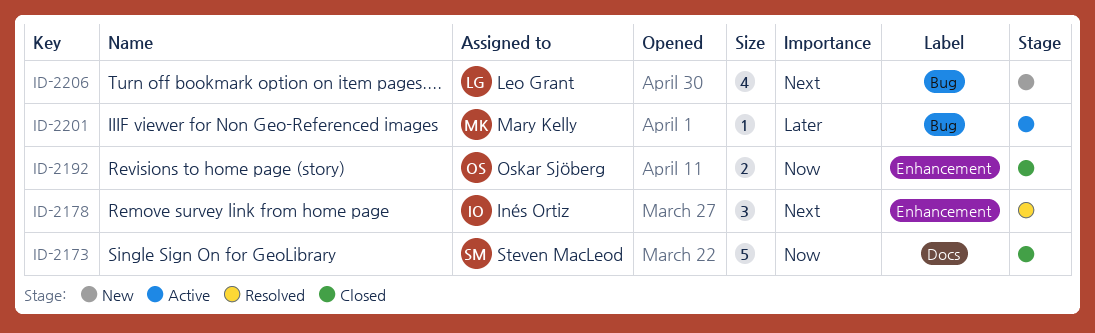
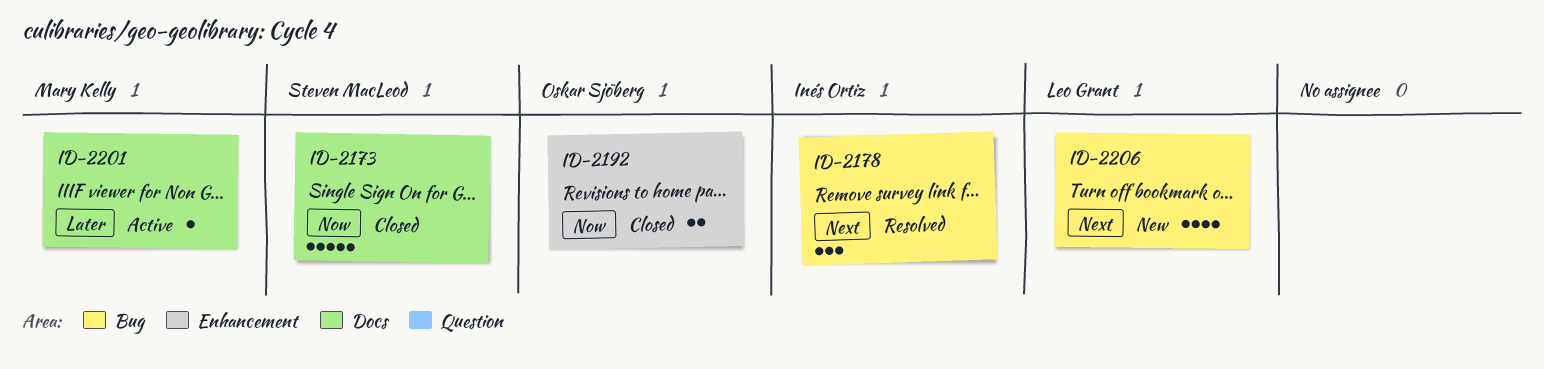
ID-2178, label: Enhancement -> Bug
ID-2201, label: Bug -> Docs

